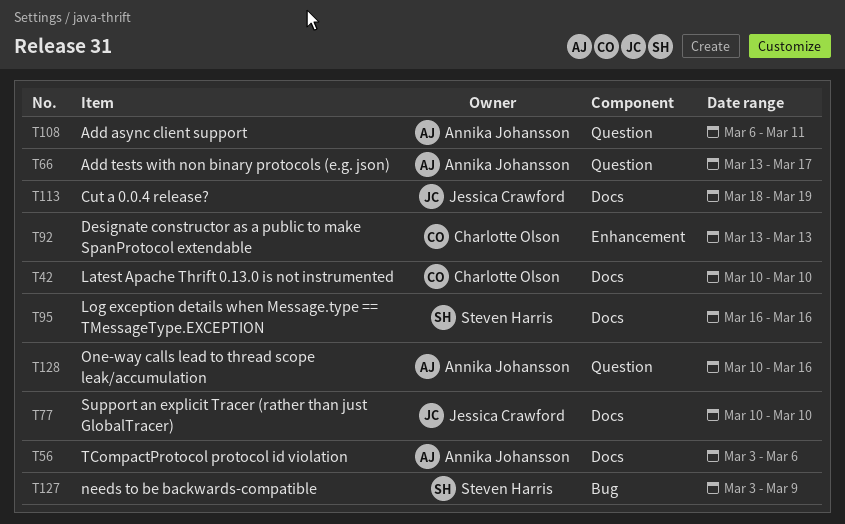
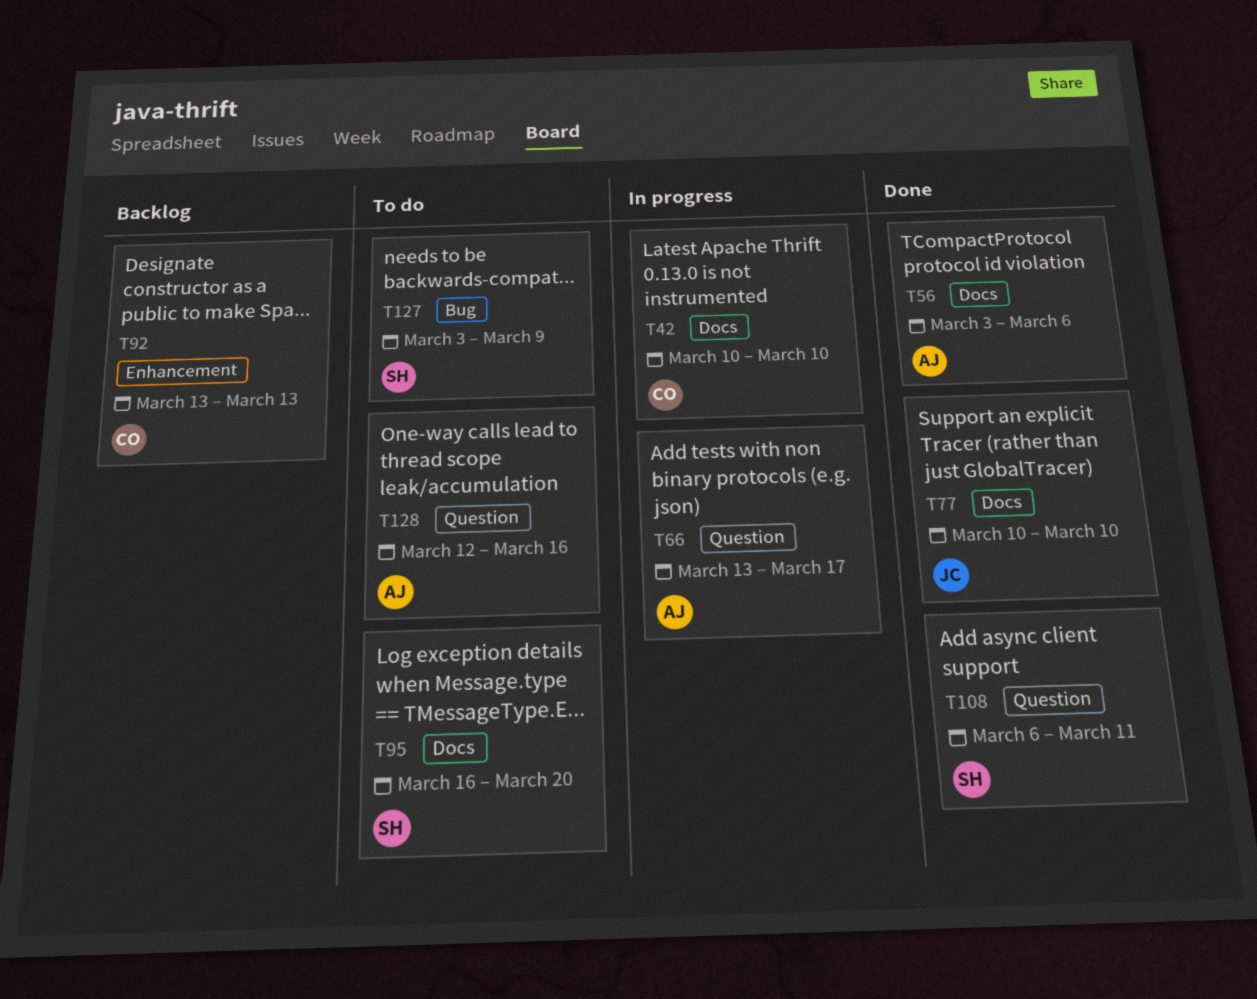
T95, due: Mar 16 -> Mar 20
T108, owner: Annika Johansson -> Steven Harris
T113: present -> none
T128, start: Mar 10 -> Mar 12

